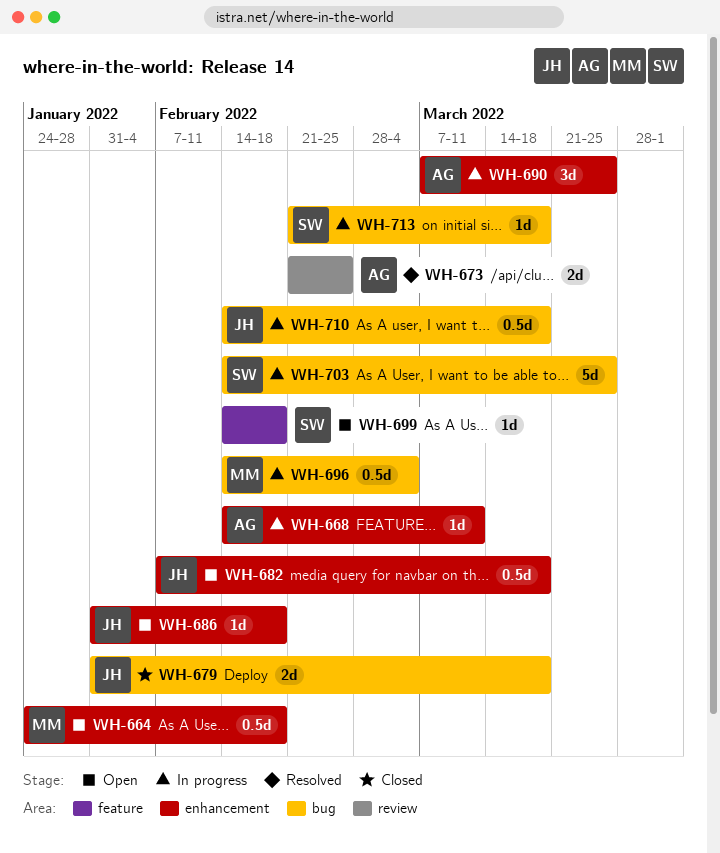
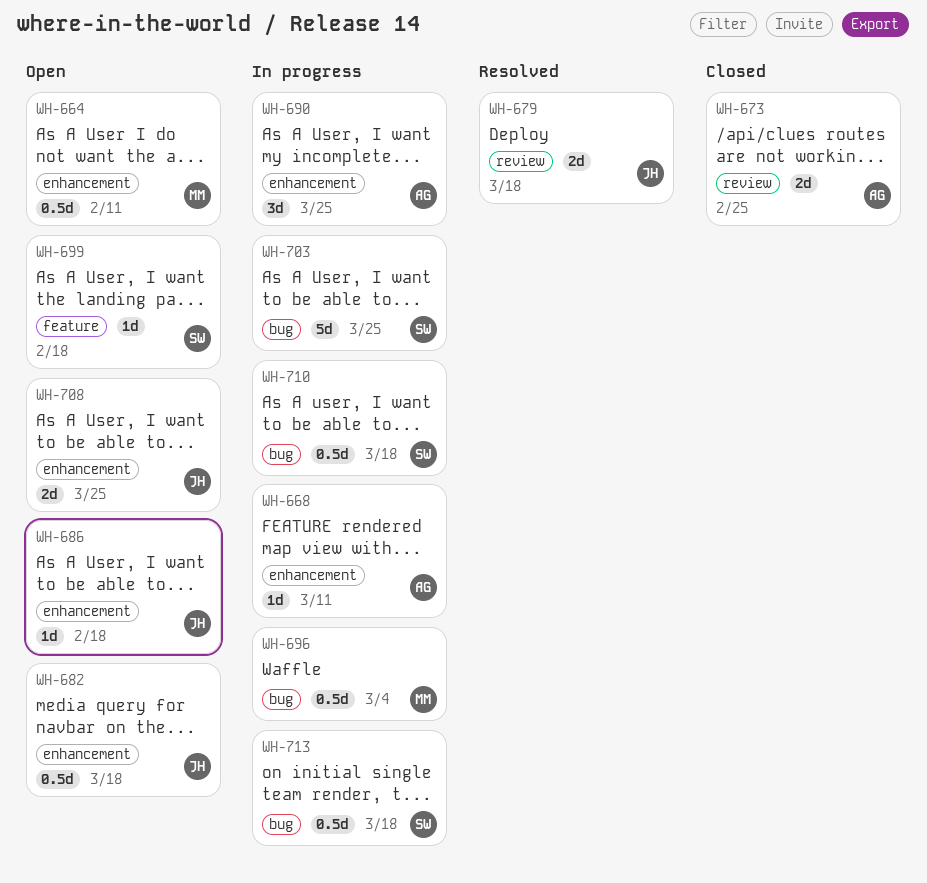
WH-664, due: Feb 18 -> Feb 11
WH-673, status: Resolved -> Closed
WH-679, status: Closed -> Resolved
WH-679, label: bug -> review
WH-708: none -> present
WH-710, owner: JH -> SW
WH-713, estimate: 1d -> 0.5d

